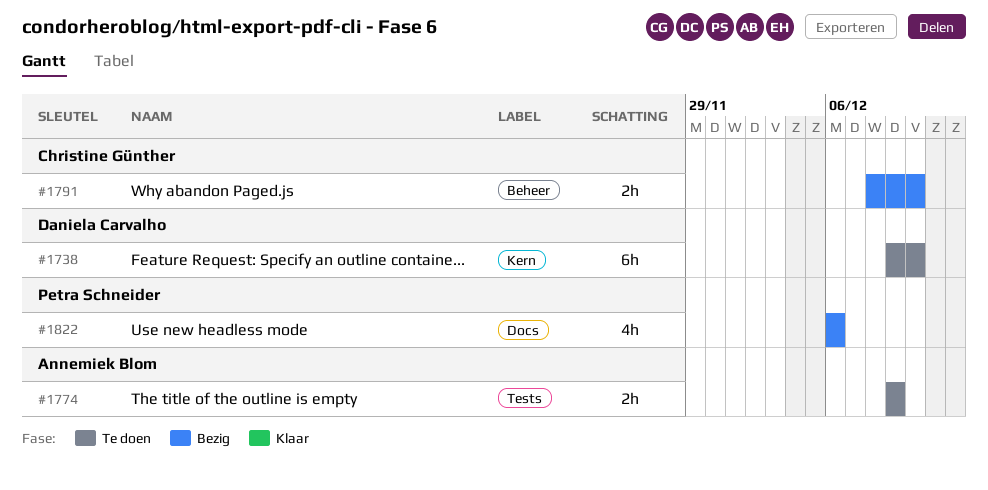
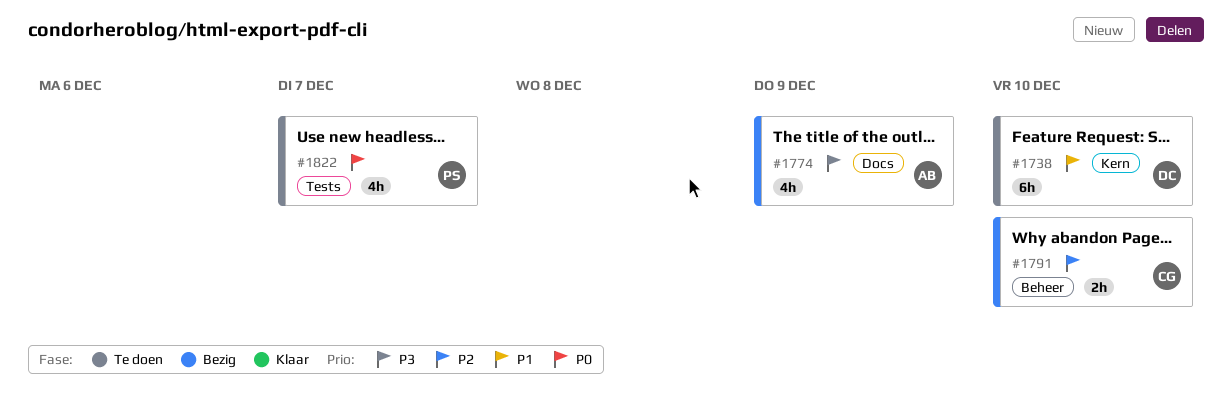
#1774, status: Te doen -> Bezig
#1774, label: Tests -> Docs
#1774, estimate: 2h -> 4h
#1822, status: Bezig -> Te doen
#1822, label: Docs -> Tests
#1822, due: Dec 6 -> Dec 7

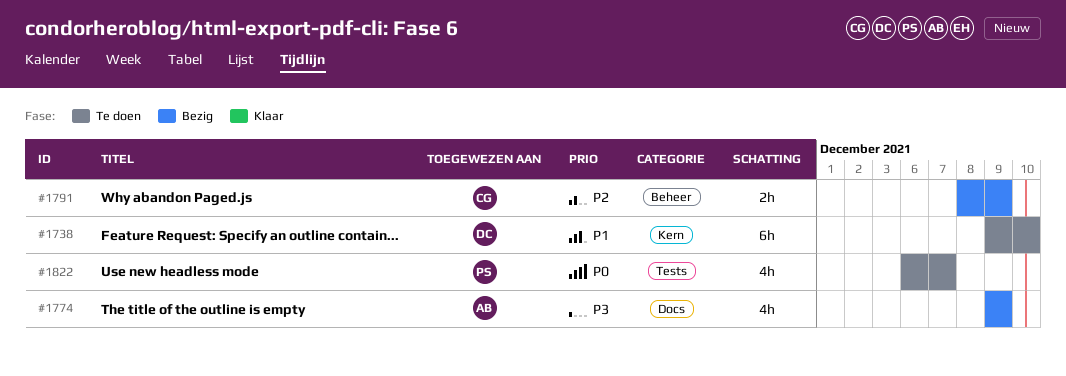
#1791, due: Dec 10 -> Dec 9

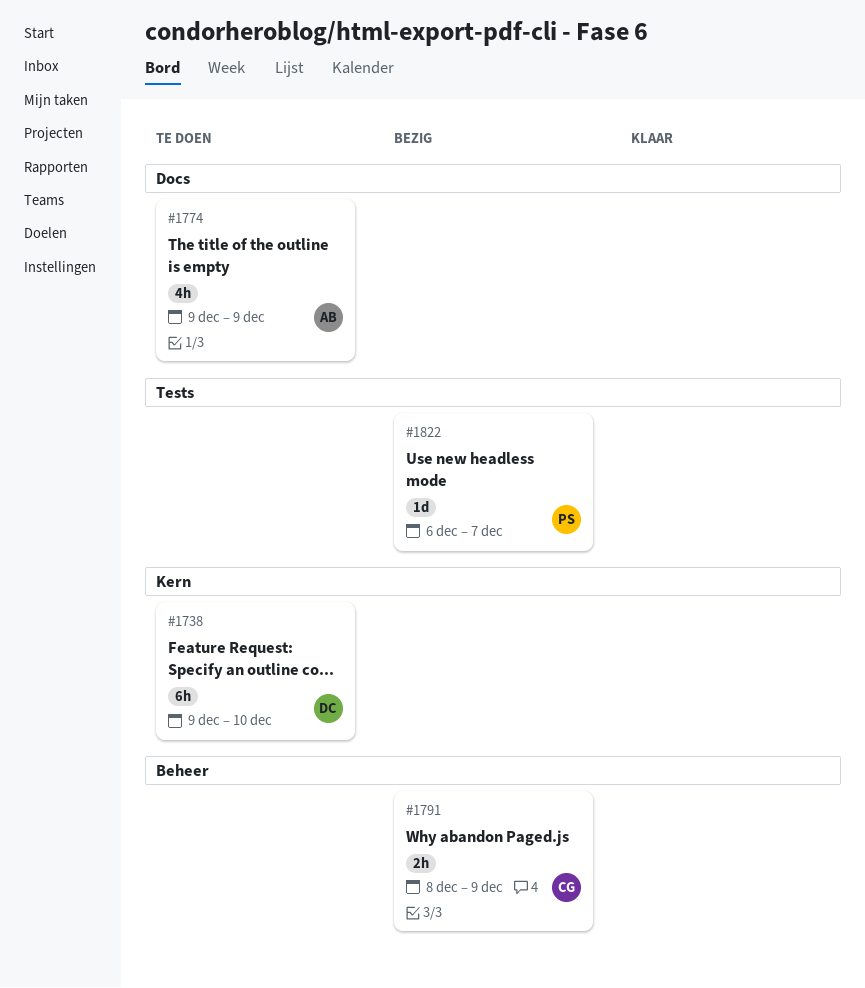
#1774, status: Bezig -> Te doen
#1822, status: Te doen -> Bezig
#1822, estimate: 4h -> 1d

